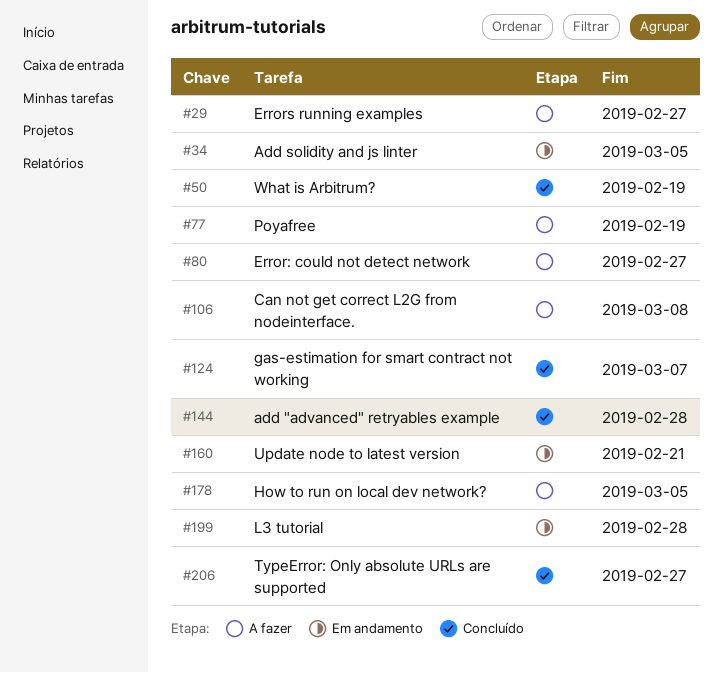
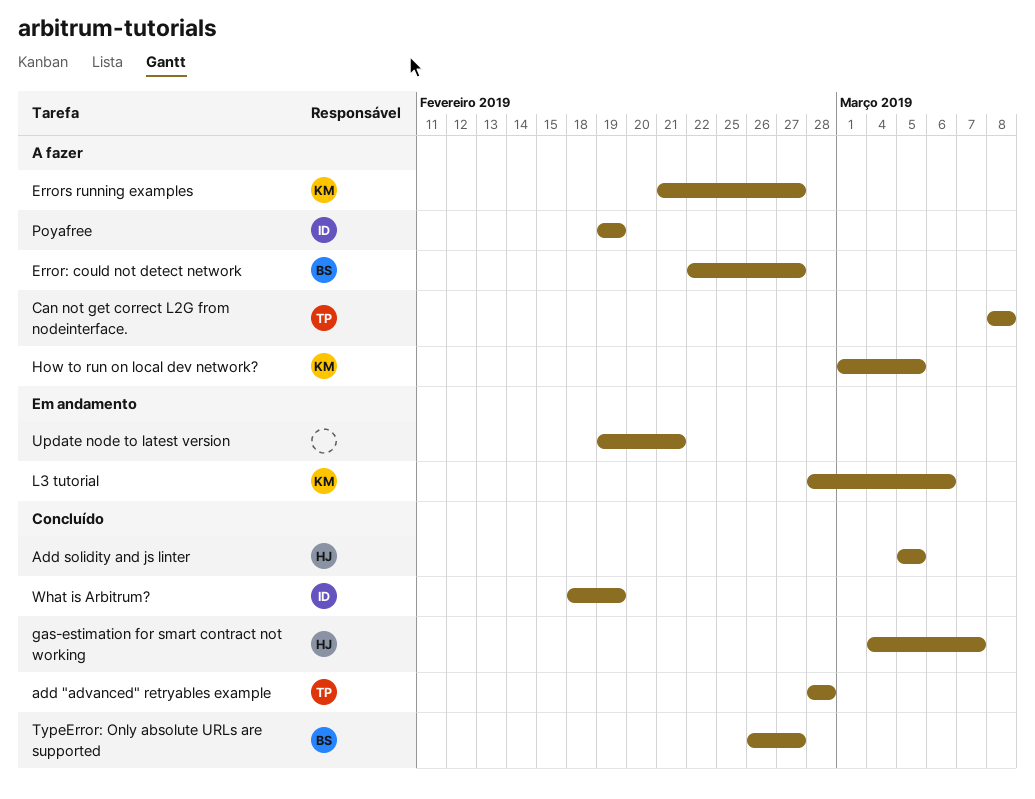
Add solidity and js linter, status: Em andamento -> Concluído
L3 tutorial, due: Feb 28 -> Mar 6

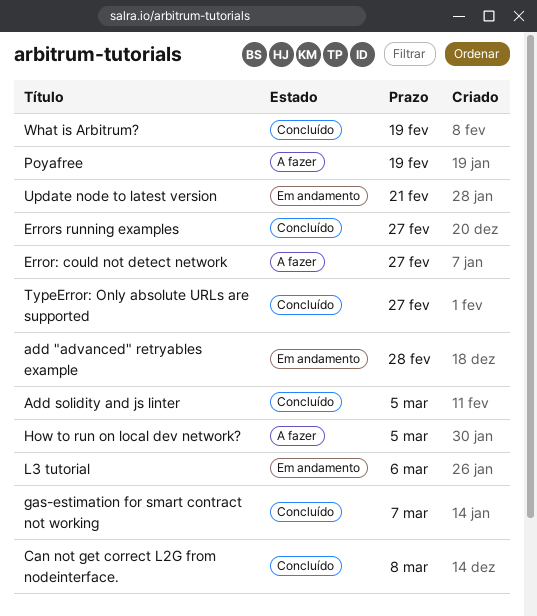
add "advanced" retryables example, status: Concluído -> Em andamento
Can not get correct L2G from nodeinterface., status: A fazer -> Concluído
Errors running examples, status: A fazer -> Concluído

